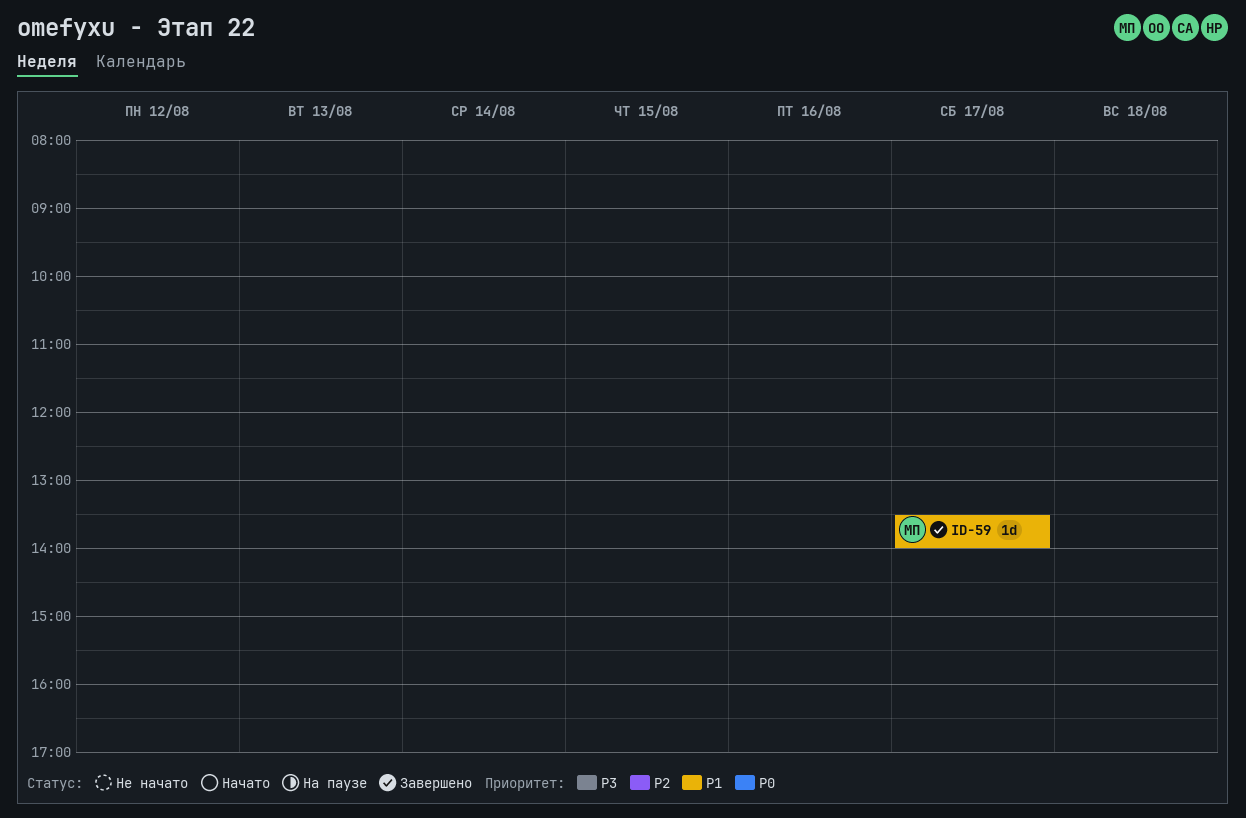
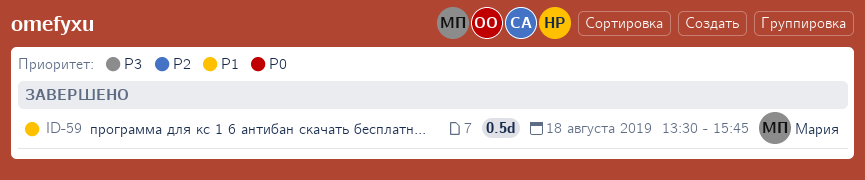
ID-59, estimate: 1d -> 0.5d
ID-59, day: Aug 17 -> Aug 18
ID-59, ends: 14:00 -> 15:45

